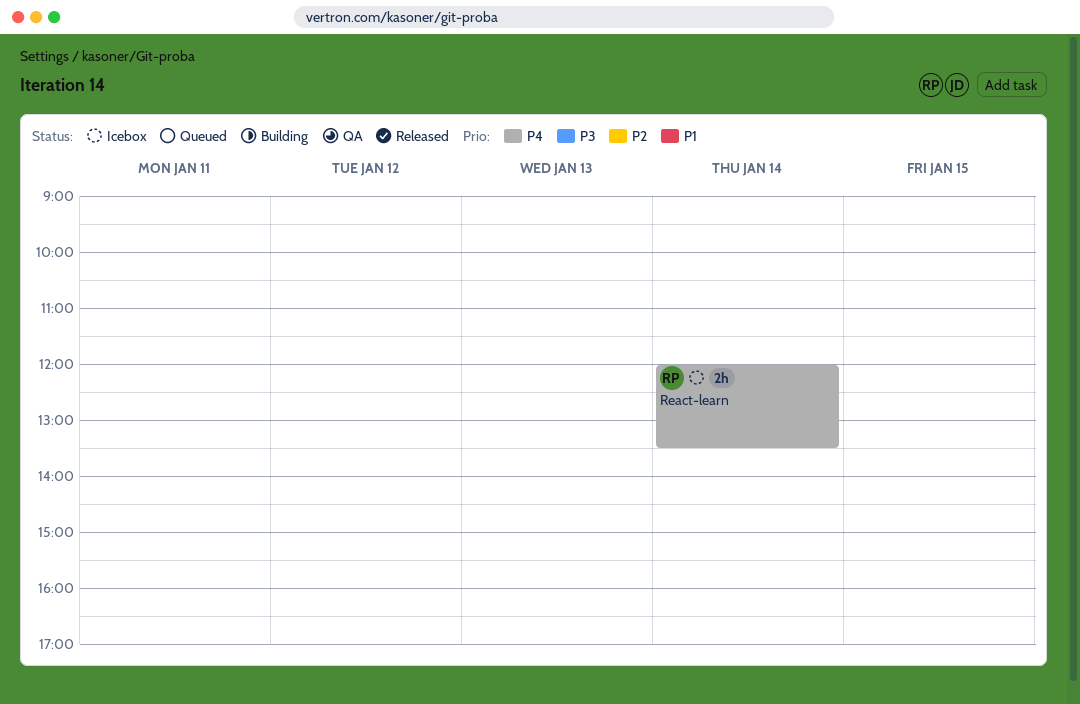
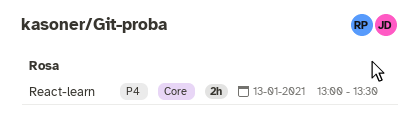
React-learn, day: Jan 14 -> Jan 13
React-learn, begins: 12:00 -> 13:00

